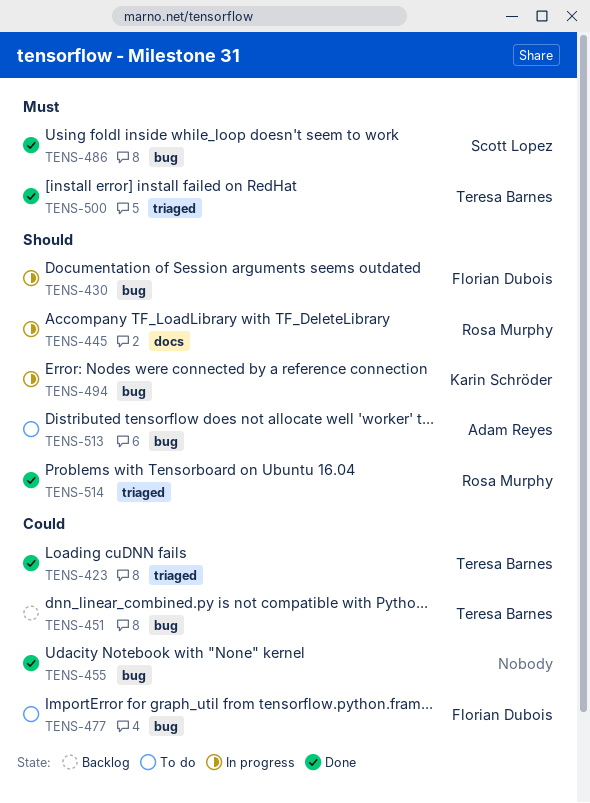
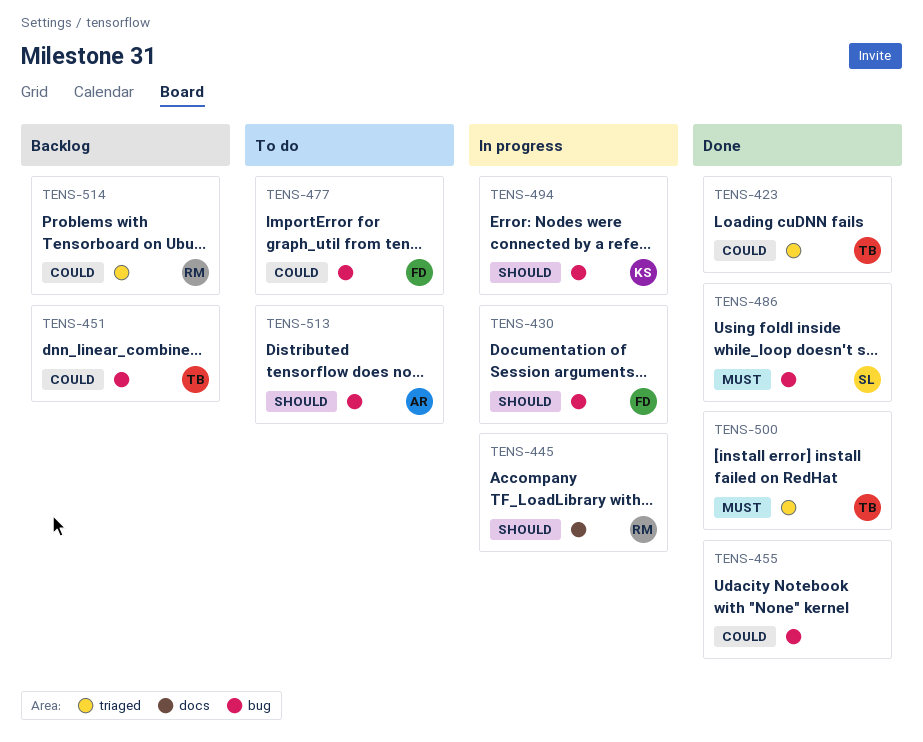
TENS-514, status: Done -> Backlog
TENS-514, priority: Should -> Could

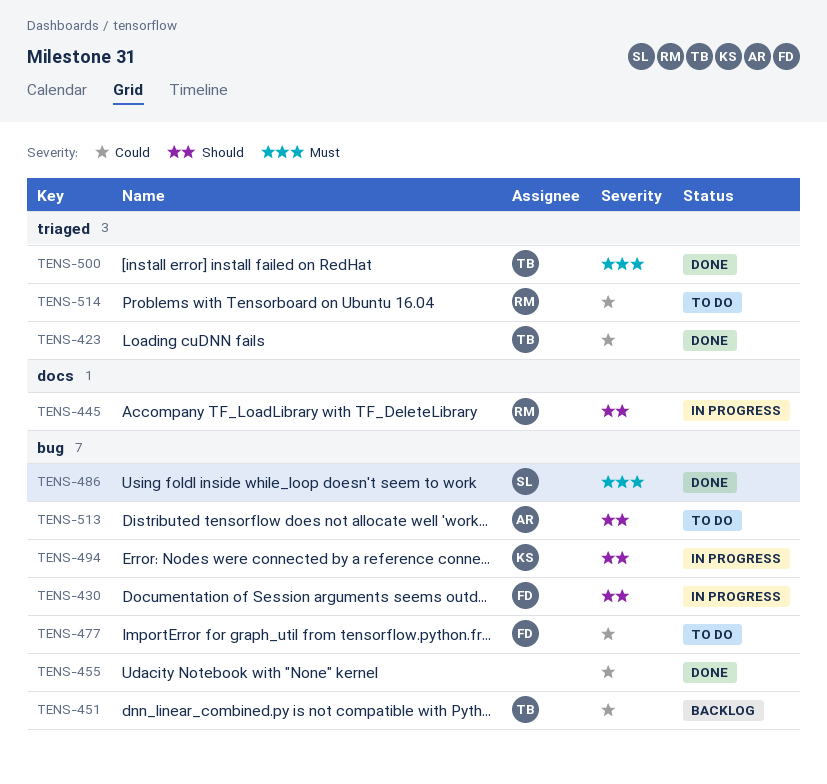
TENS-514, status: Backlog -> To do

